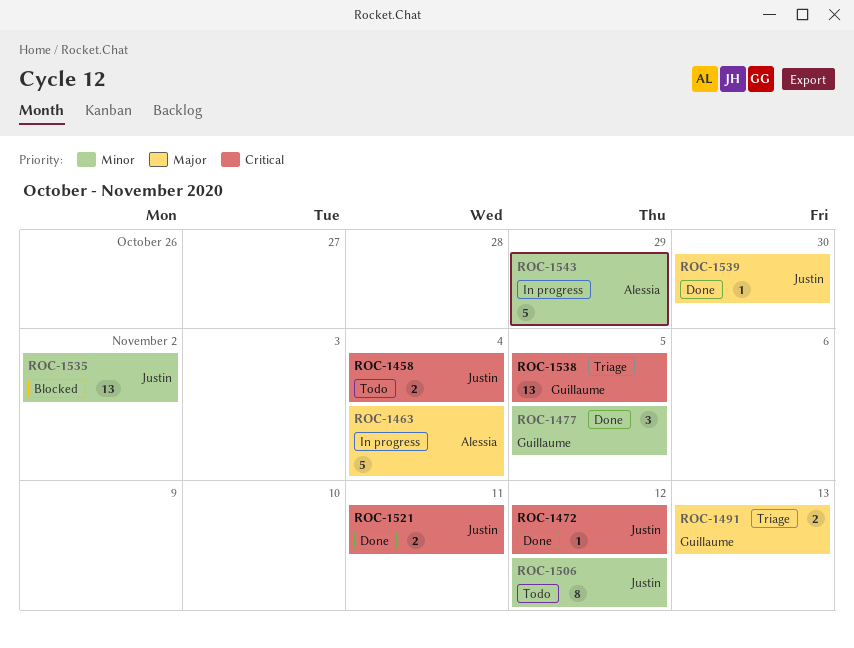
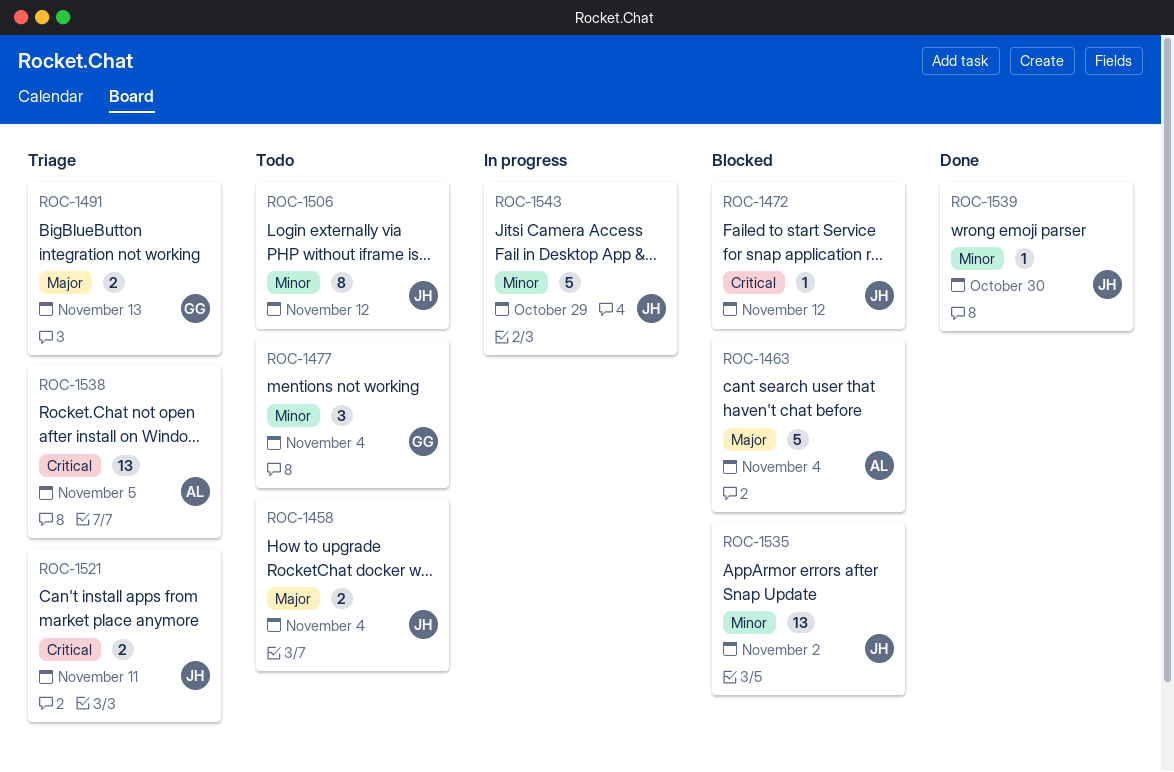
ROC-1458, priority: Critical -> Major
ROC-1463, status: In progress -> Blocked
ROC-1472, status: Done -> Blocked
ROC-1477, status: Done -> Todo
ROC-1477, due: Nov 5 -> Nov 4
ROC-1521, status: Done -> Triage
ROC-1538, owner: Guillaume -> Alessia
ROC-1539, priority: Major -> Minor
ROC-1543, owner: Alessia -> Justin

